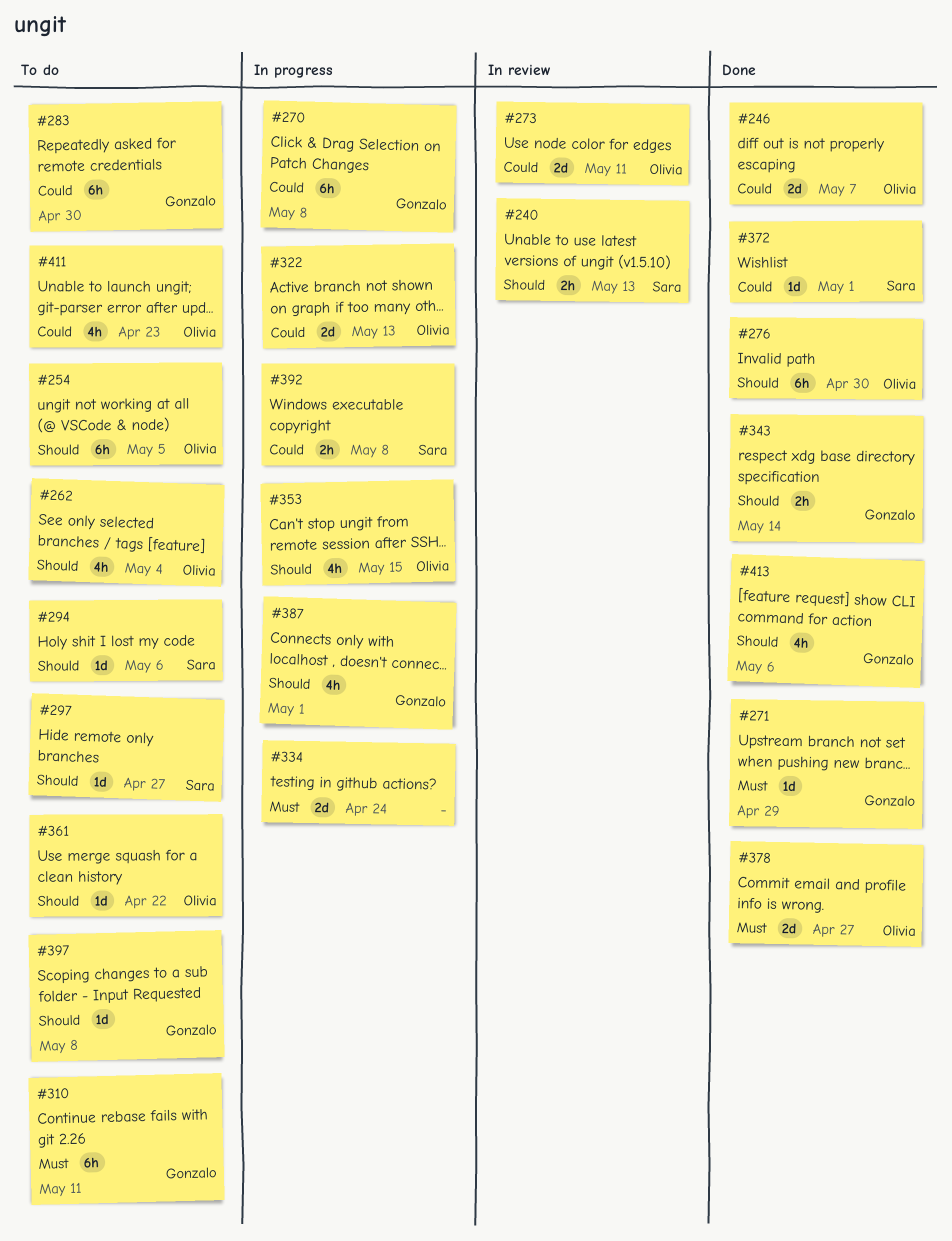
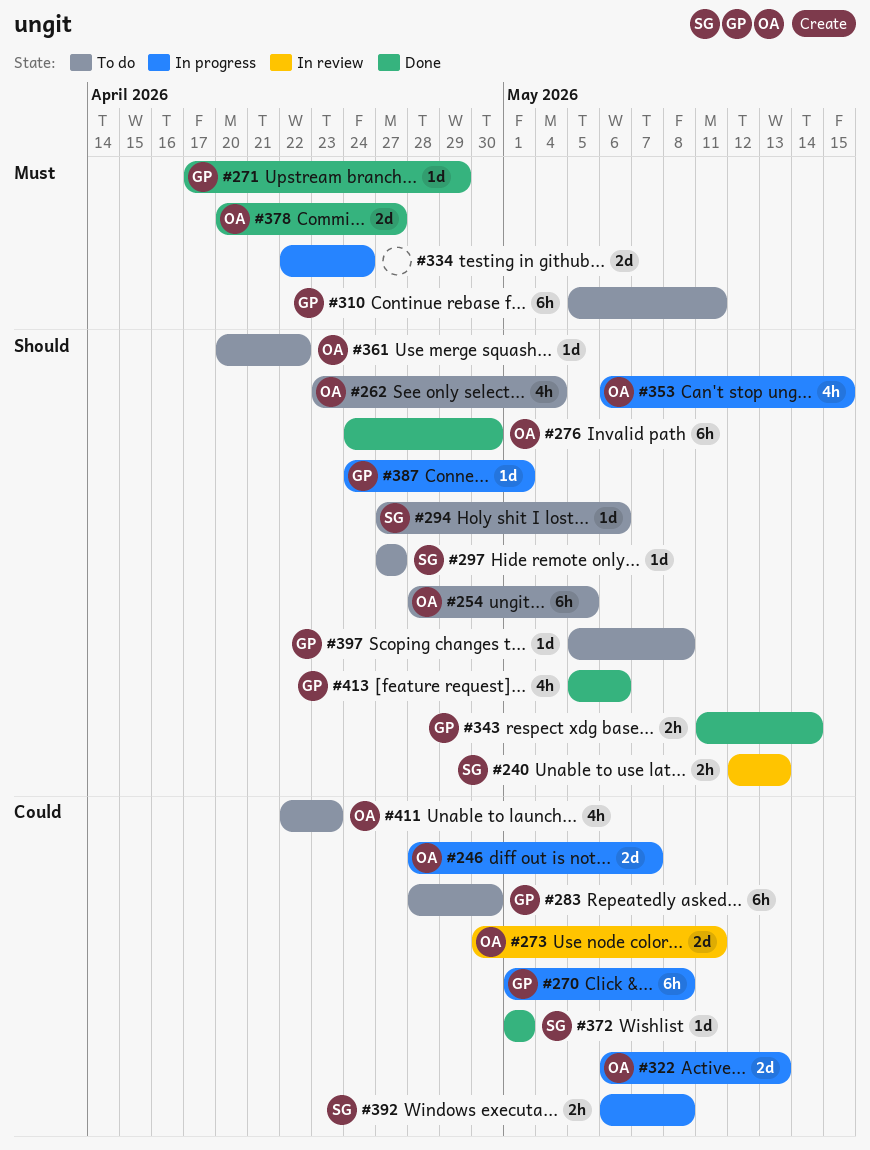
#246, status: Done -> In progress
#387, estimate: 4h -> 1d

